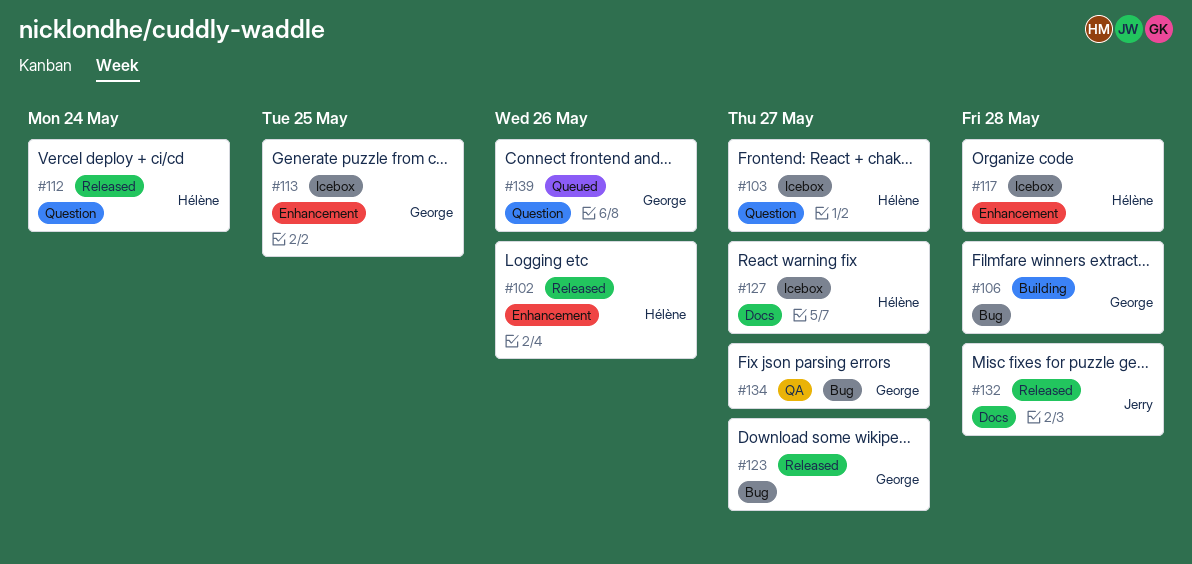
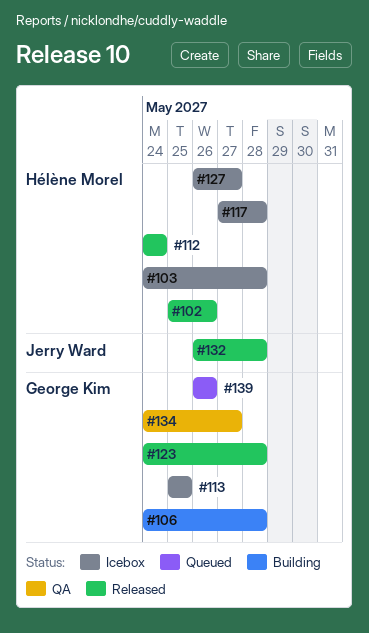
#103, due: May 27 -> May 28
#123, due: May 27 -> May 28

